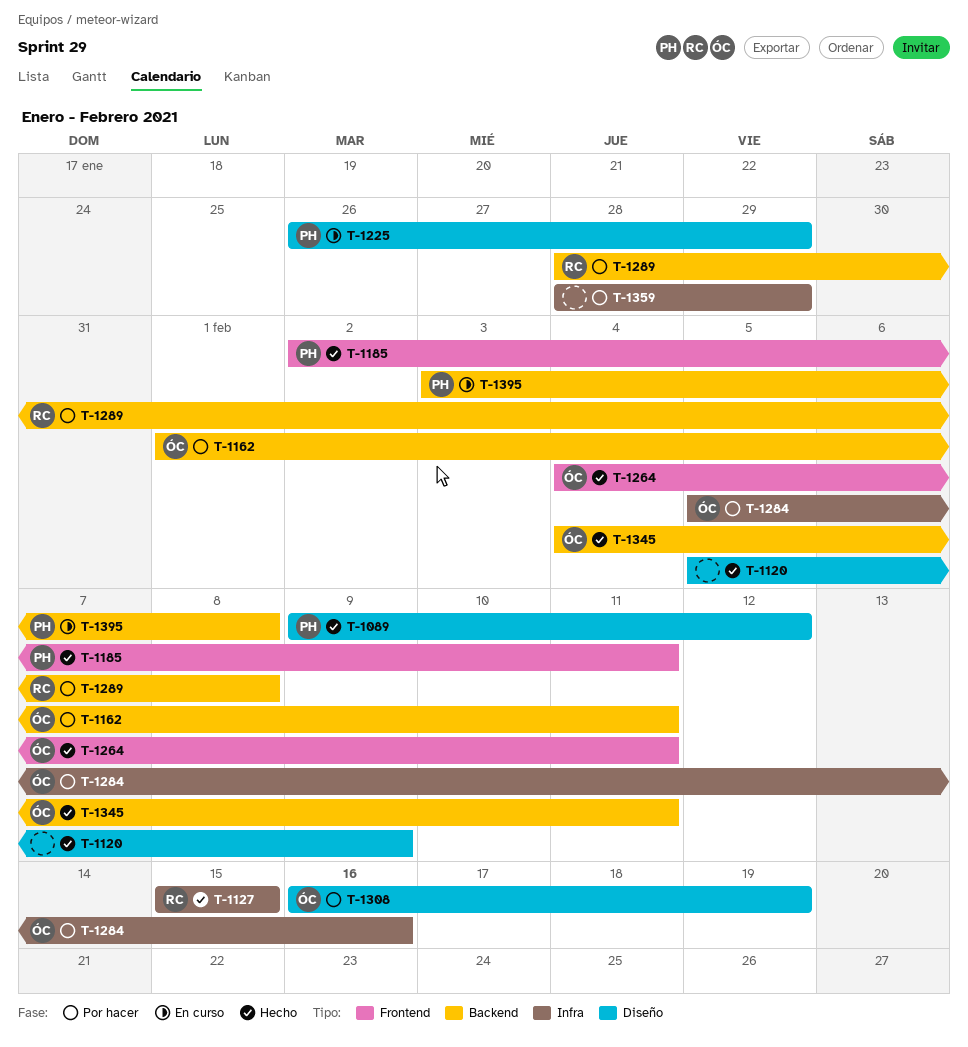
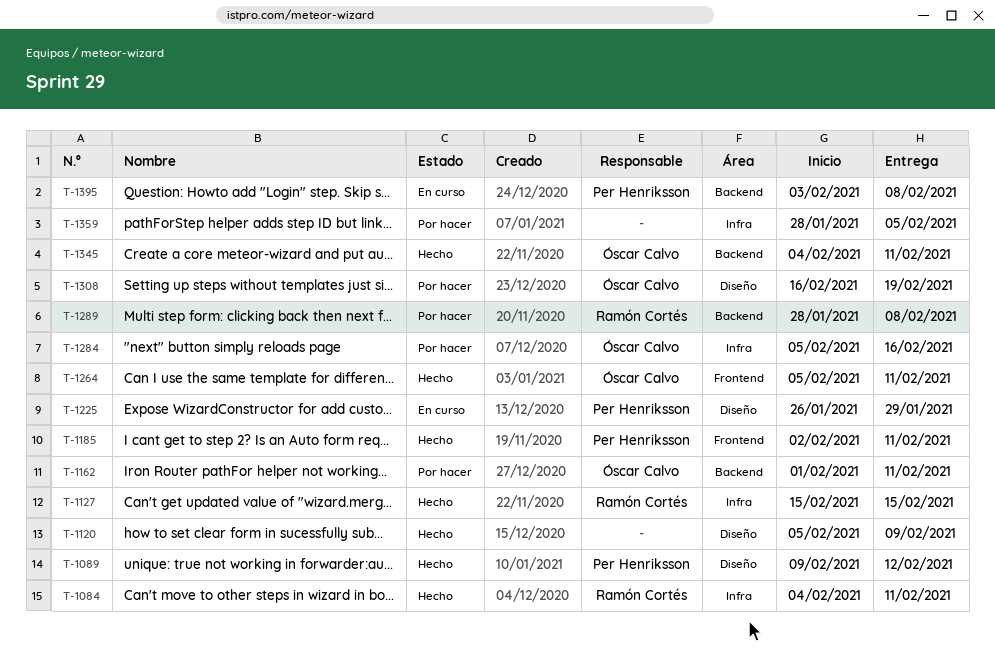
T-1084: none -> present
T-1264, start: Feb 4 -> Feb 5
T-1359, due: Jan 29 -> Feb 5

